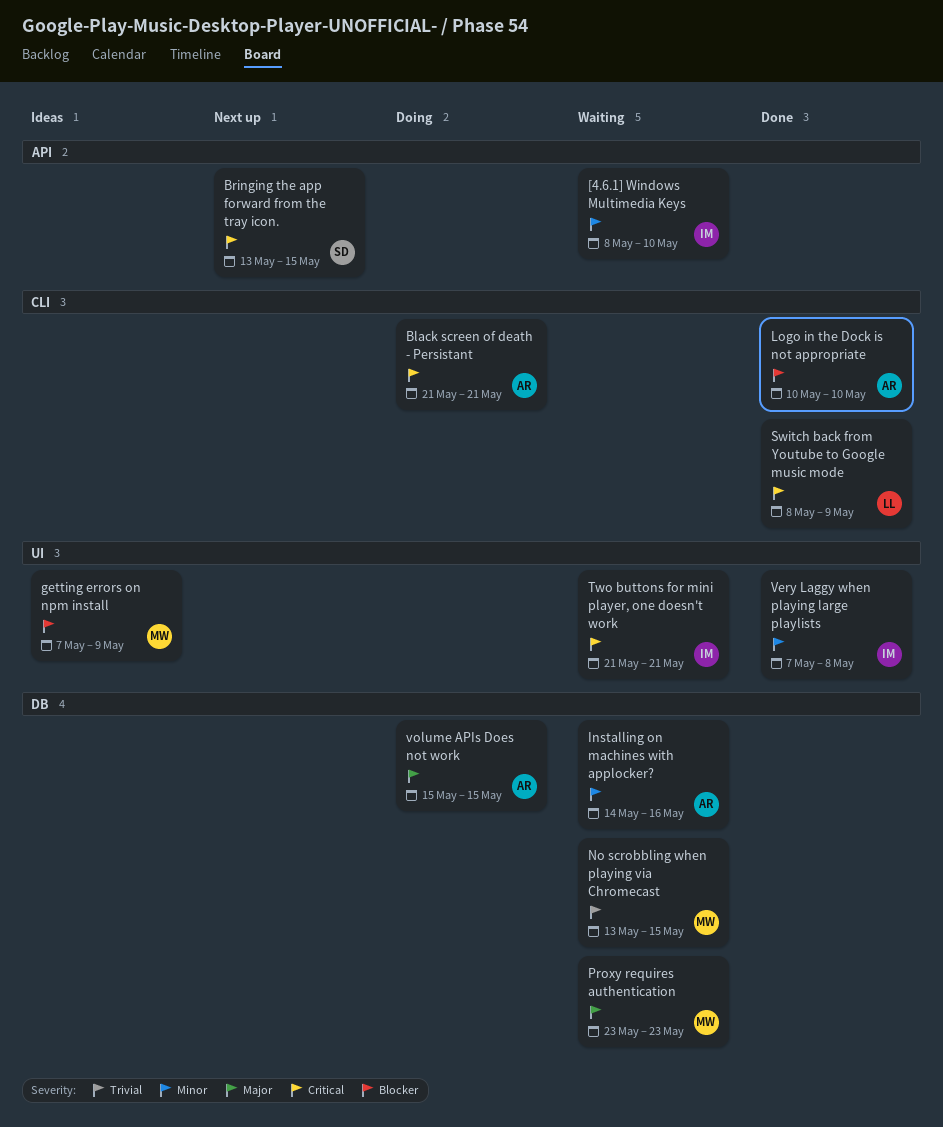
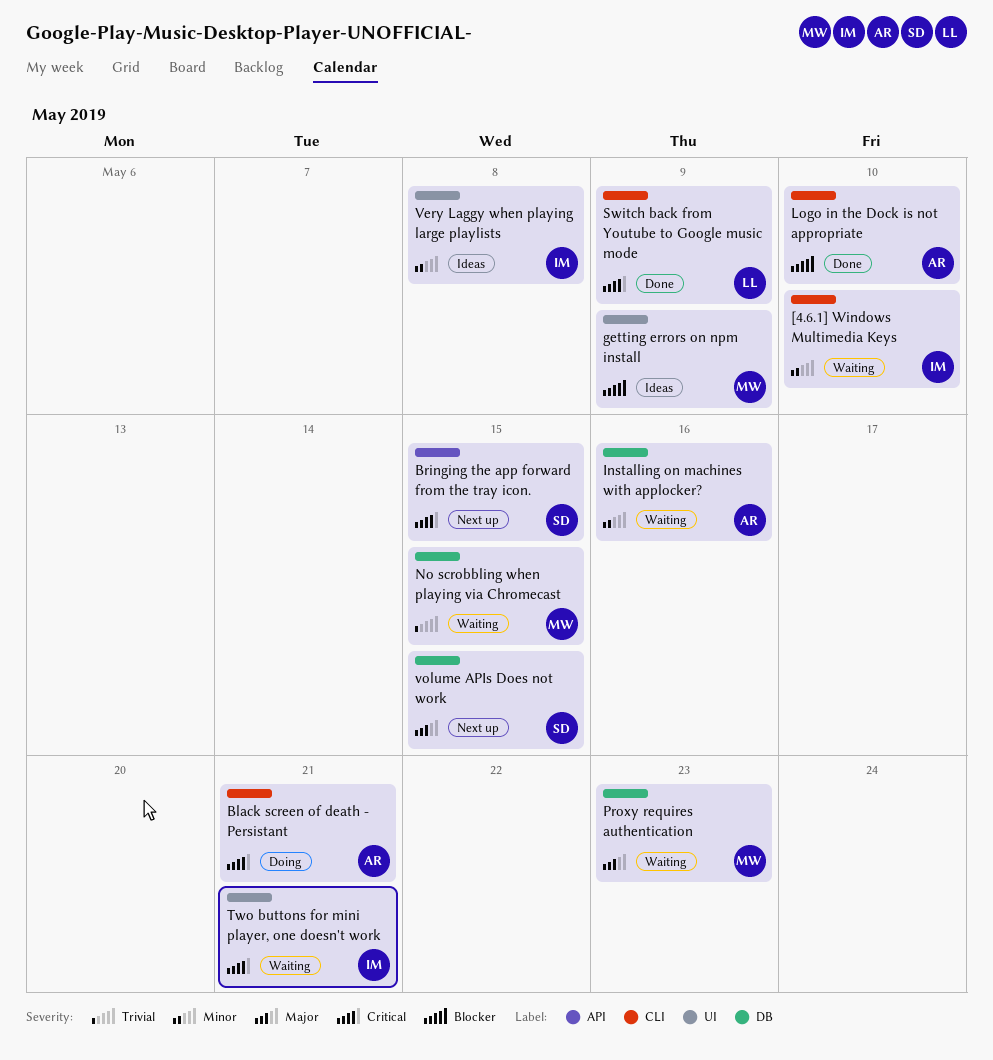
[4.6.1] Windows Multimedia Keys, label: API -> CLI
Very Laggy when playing large playlists, status: Done -> Ideas
volume APIs Does not work, status: Doing -> Next up
volume APIs Does not work, owner: AR -> SD

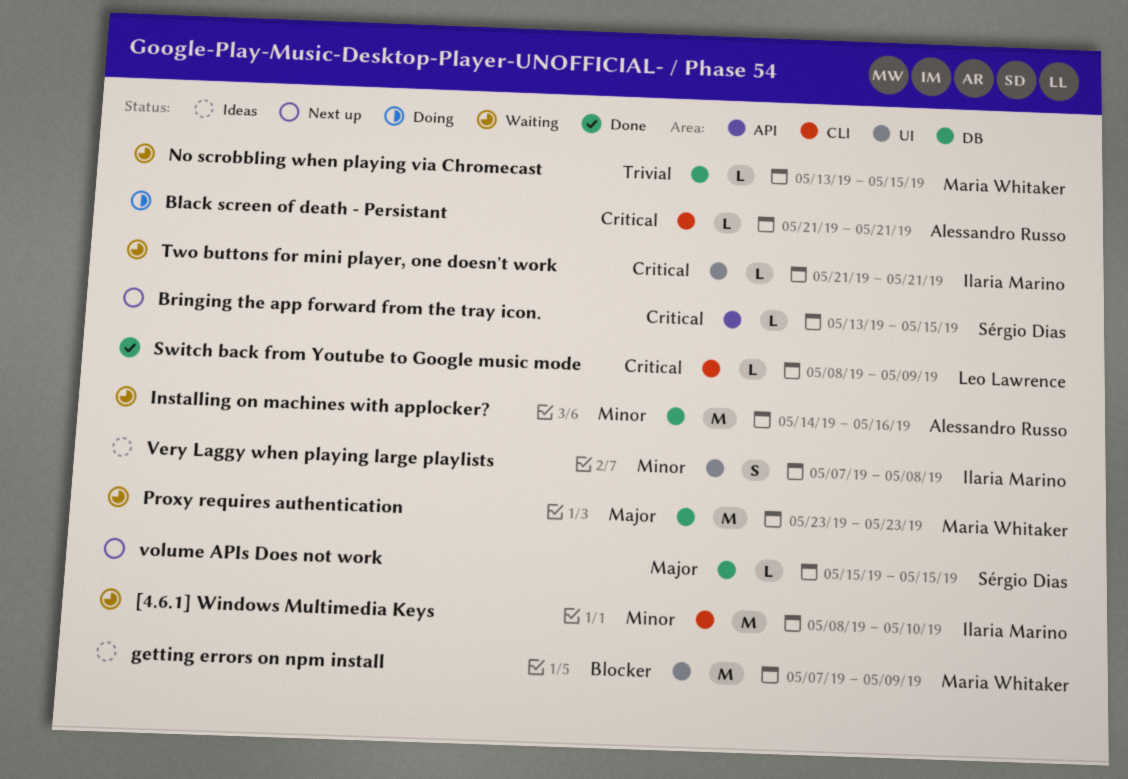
Logo in the Dock is not appropriate: present -> none

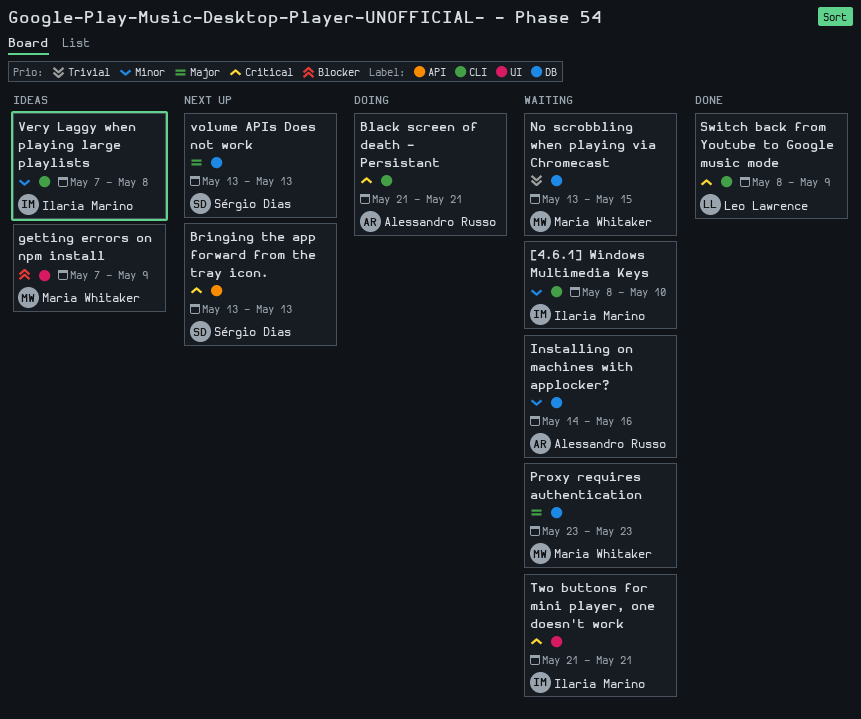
Bringing the app forward from the tray icon., due: May 15 -> May 13
Very Laggy when playing large playlists, label: UI -> CLI
volume APIs Does not work, start: May 15 -> May 13
volume APIs Does not work, due: May 15 -> May 13

